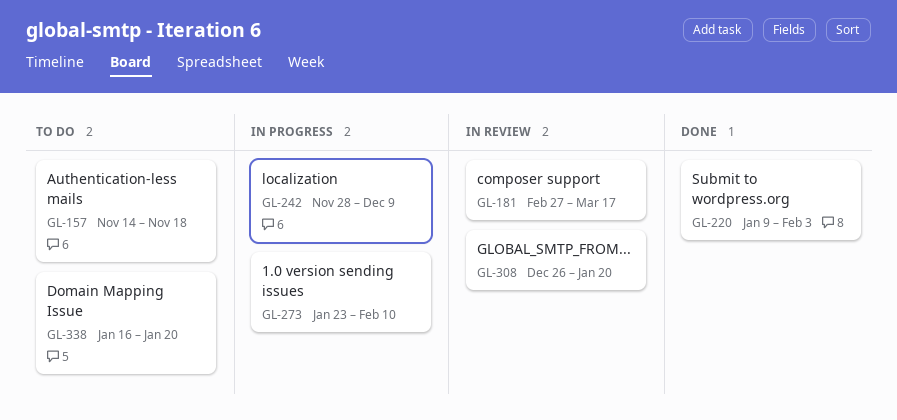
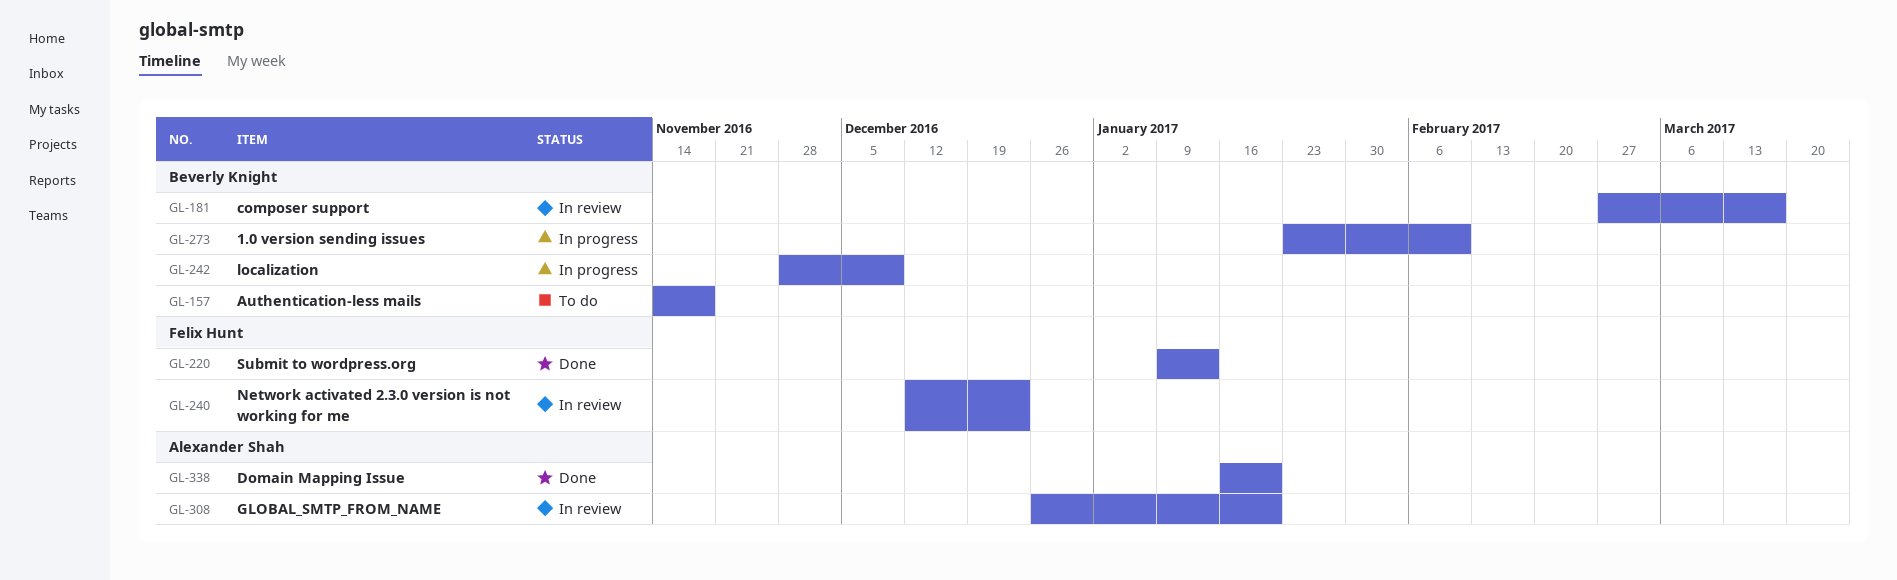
GL-220, due: Feb 3 -> Jan 13
GL-240: none -> present
GL-338, status: To do -> Done

